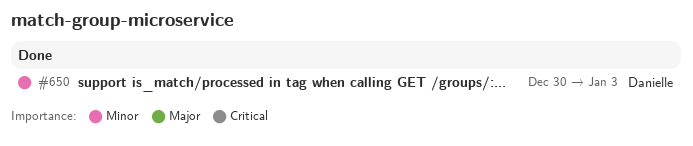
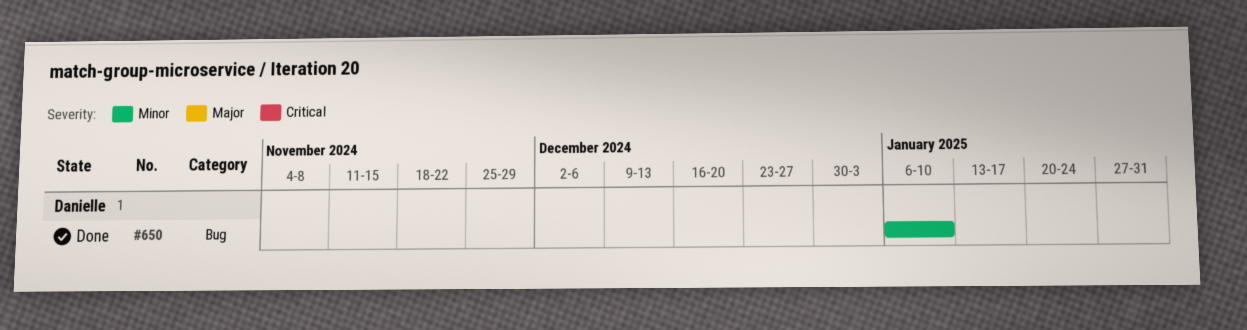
#650, start: Dec 30 -> Jan 6
#650, due: Jan 3 -> Jan 10

